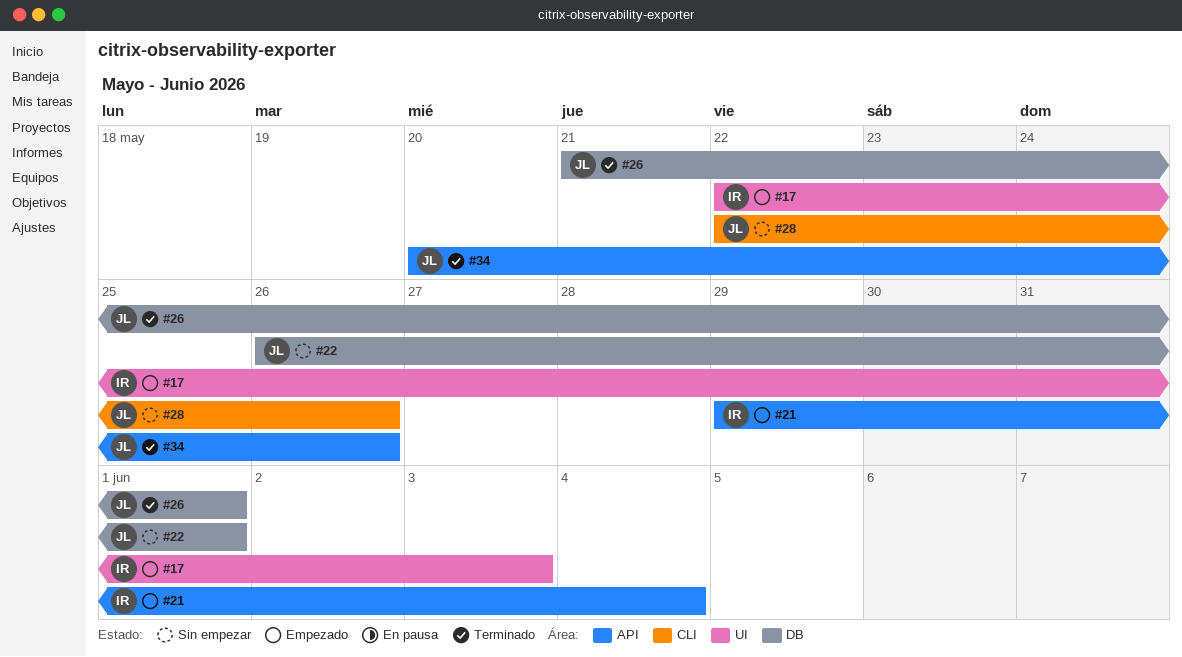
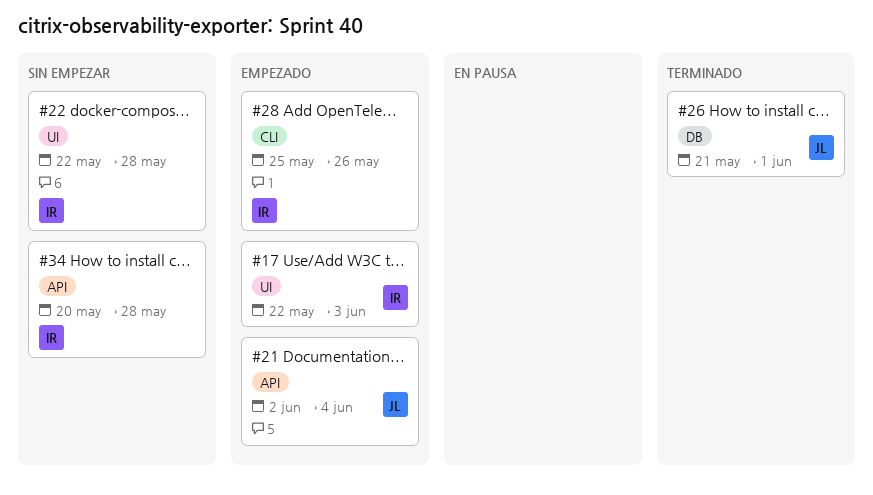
#21, owner: IR -> JL
#21, start: May 29 -> Jun 2
#22, owner: JL -> IR
#22, label: DB -> UI
#22, start: May 26 -> May 22
#22, due: Jun 1 -> May 28
#28, status: Sin empezar -> Empezado
#28, owner: JL -> IR
#28, start: May 22 -> May 25
#34, status: Terminado -> Sin empezar
#34, owner: JL -> IR
#34, due: May 26 -> May 28

